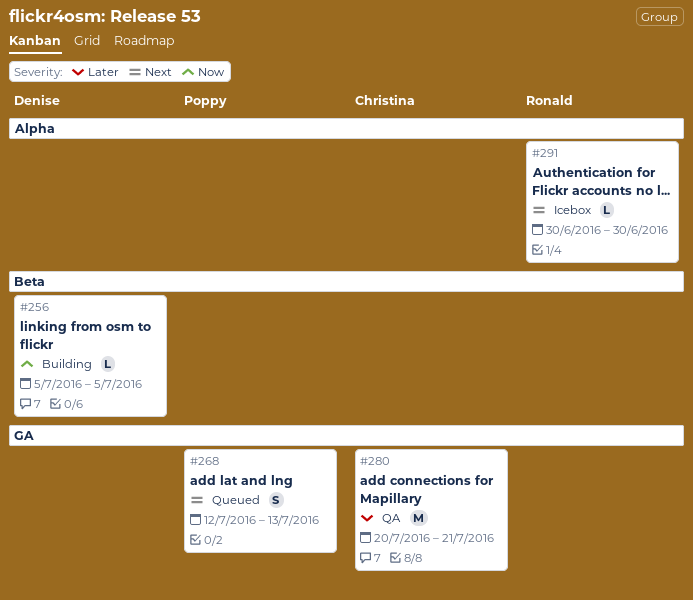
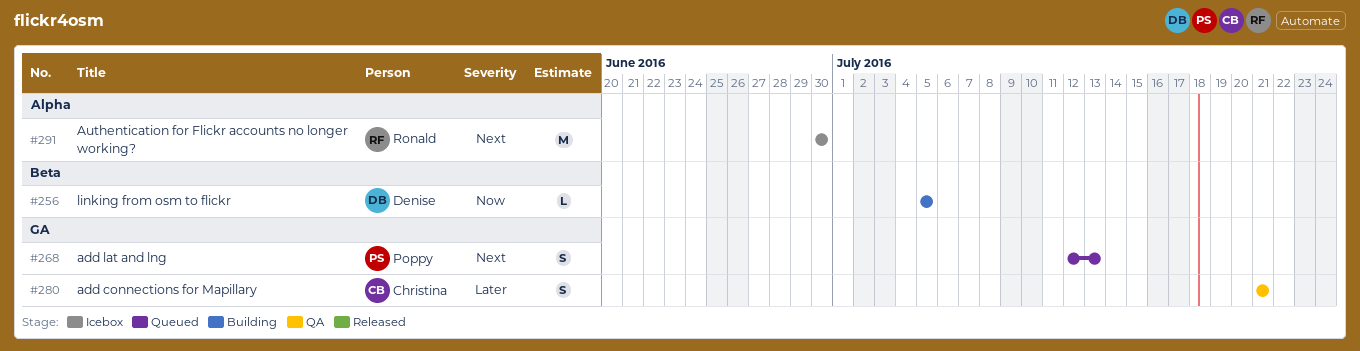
#280, estimate: M -> S
#280, start: Jul 20 -> Jul 21
#291, estimate: L -> M

